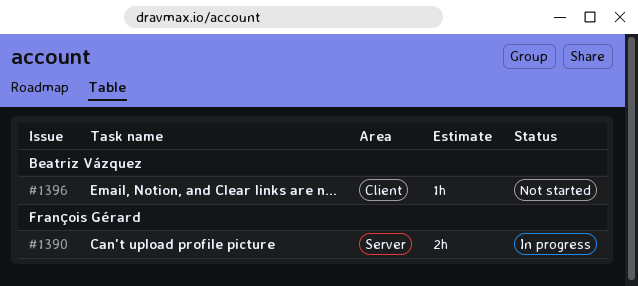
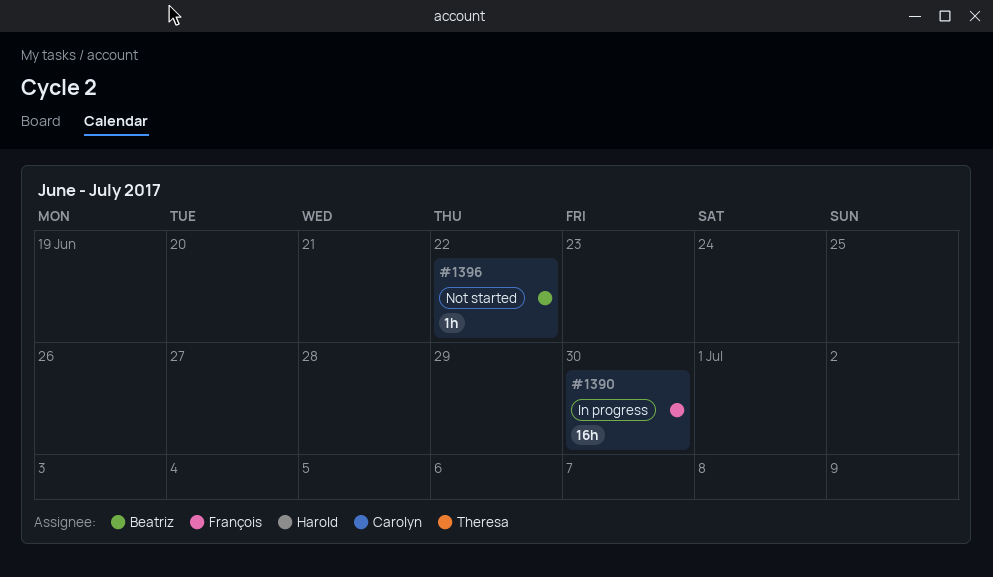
#1390, estimate: 2h -> 16h

